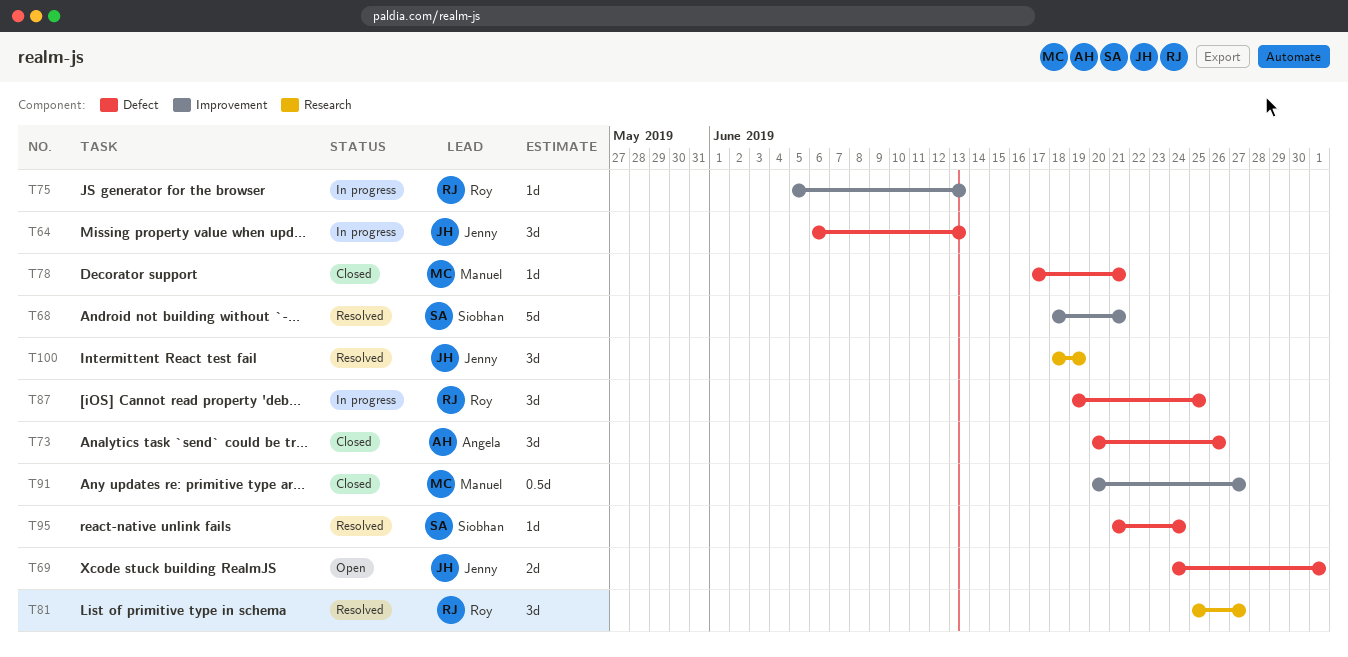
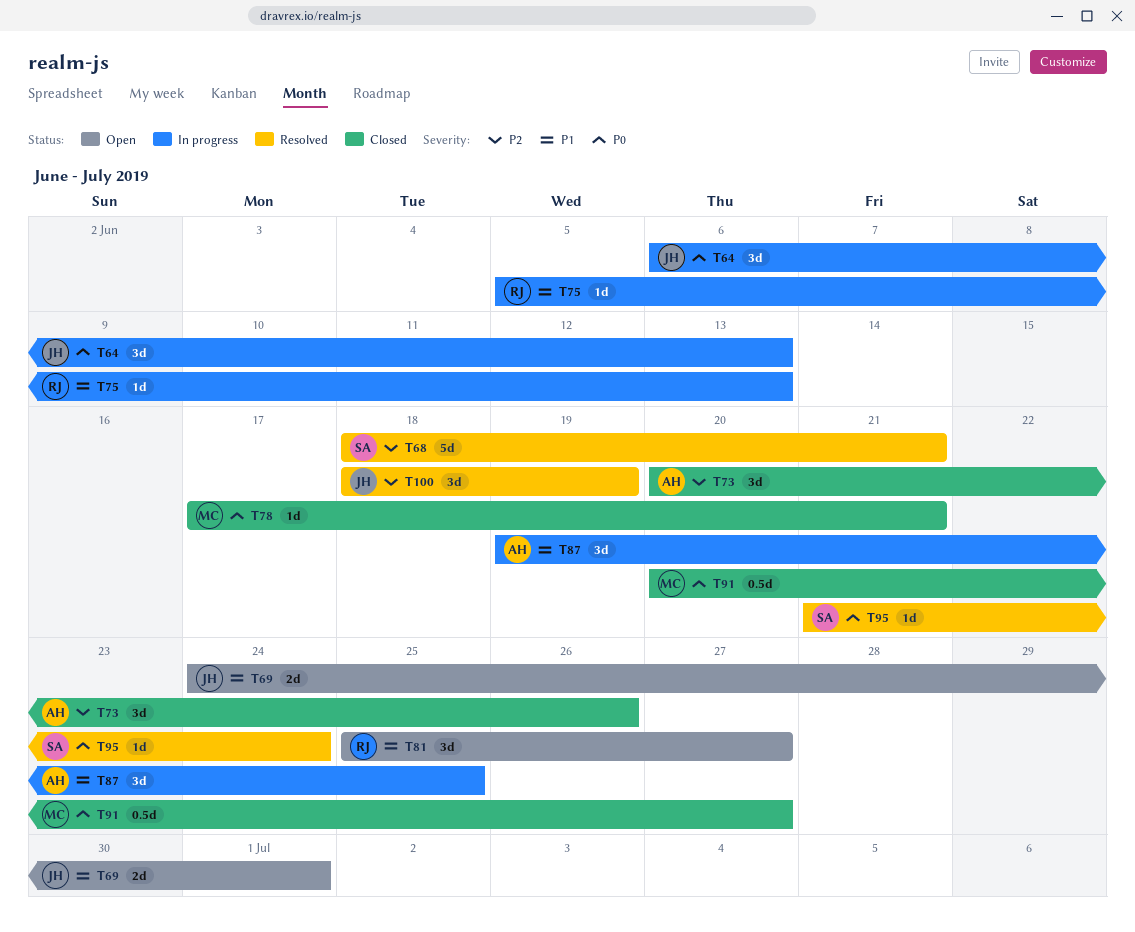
T81, status: Resolved -> Open
T87, owner: Roy -> Angela

